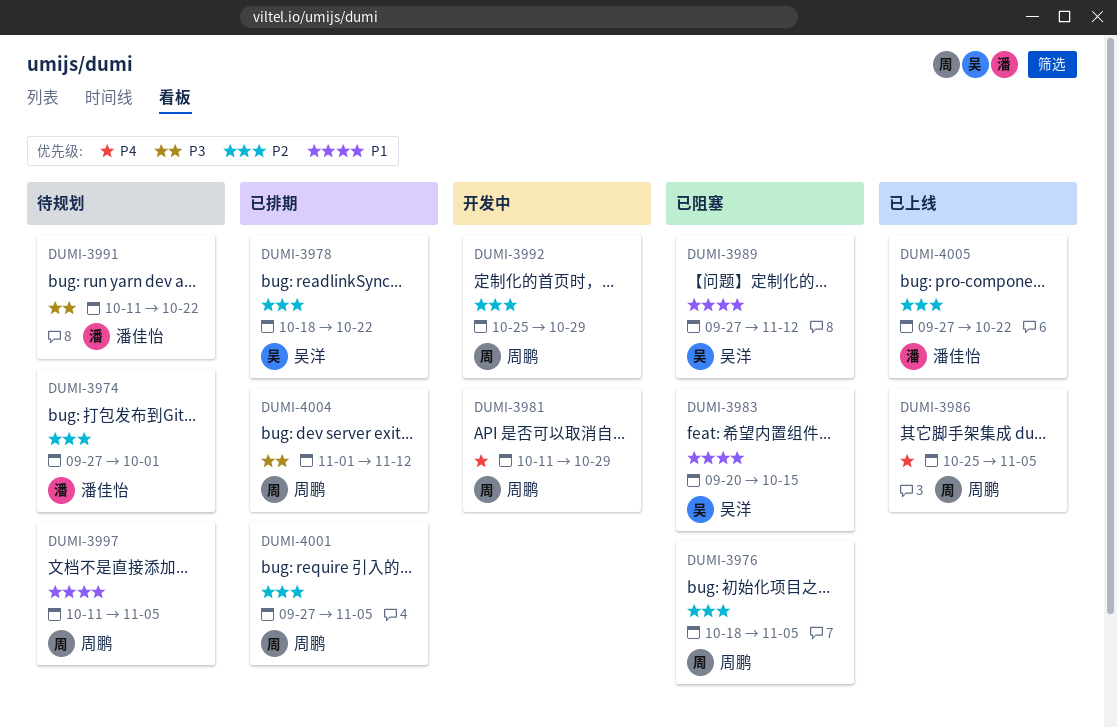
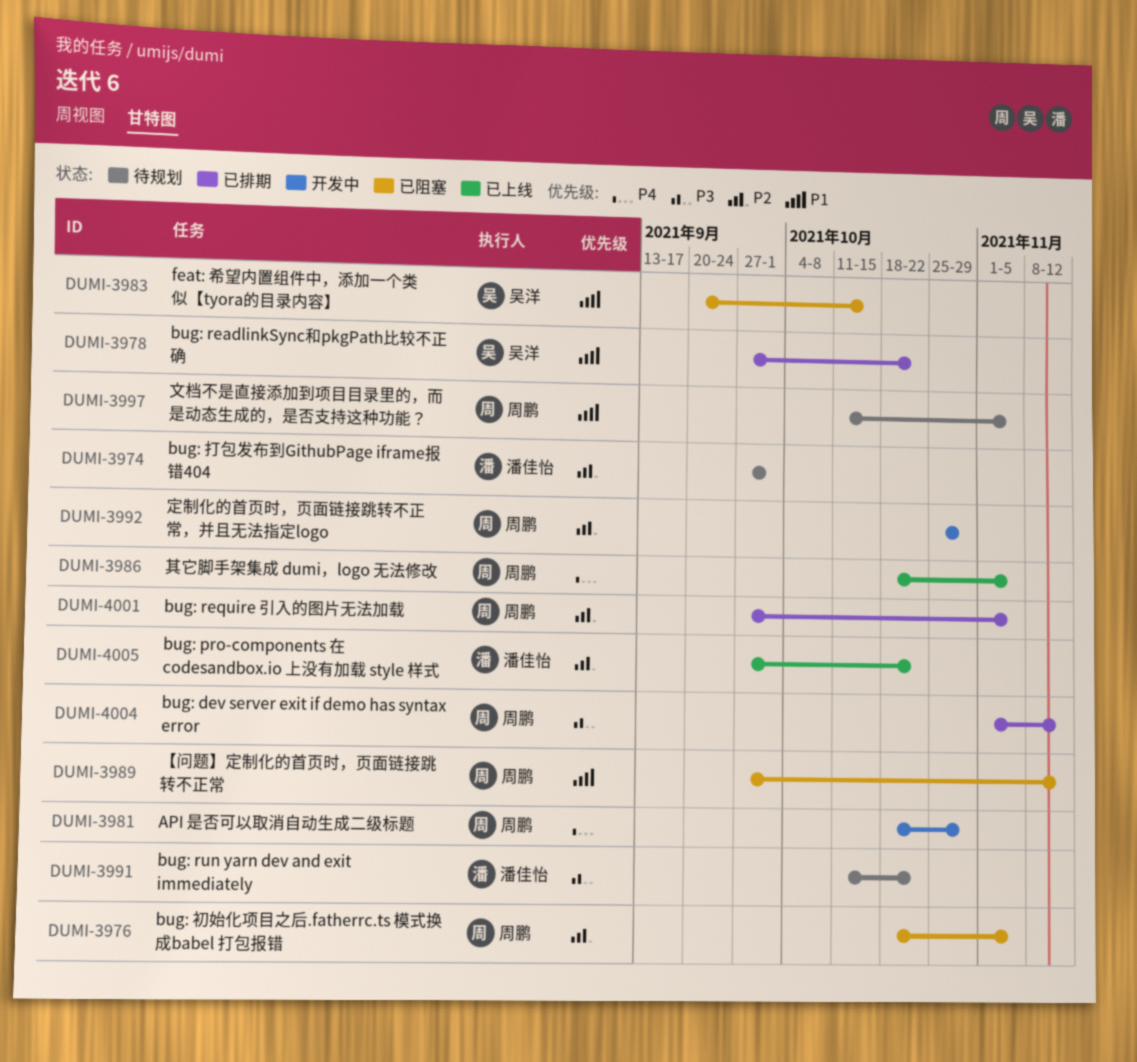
DUMI-3978, priority: P2 -> P1
DUMI-3978, start: Oct 18 -> Sep 27
DUMI-3981, start: Oct 11 -> Oct 18
DUMI-3986, start: Oct 25 -> Oct 18
DUMI-3989, owner: 吴洋 -> 周鹏

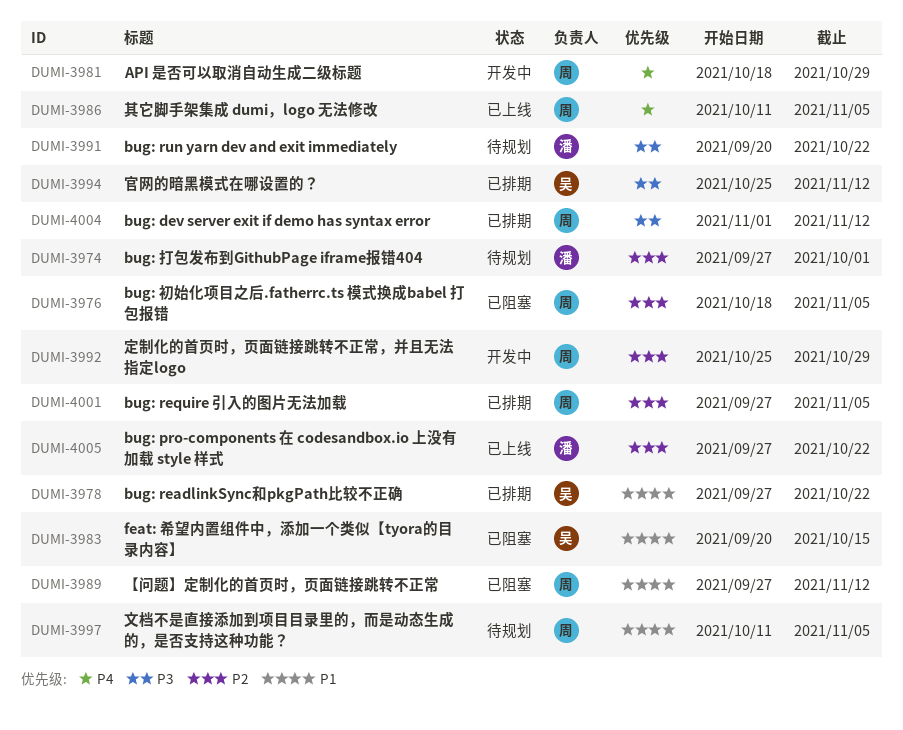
DUMI-3986, start: Oct 18 -> Oct 11
DUMI-3991, start: Oct 11 -> Sep 20
DUMI-3994: none -> present

